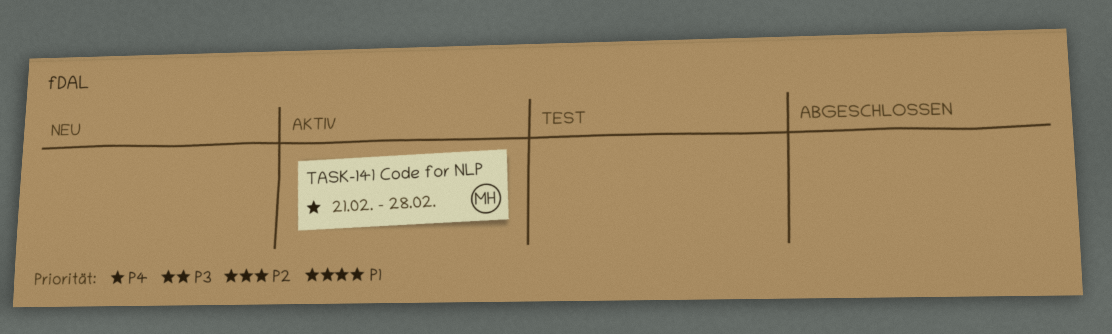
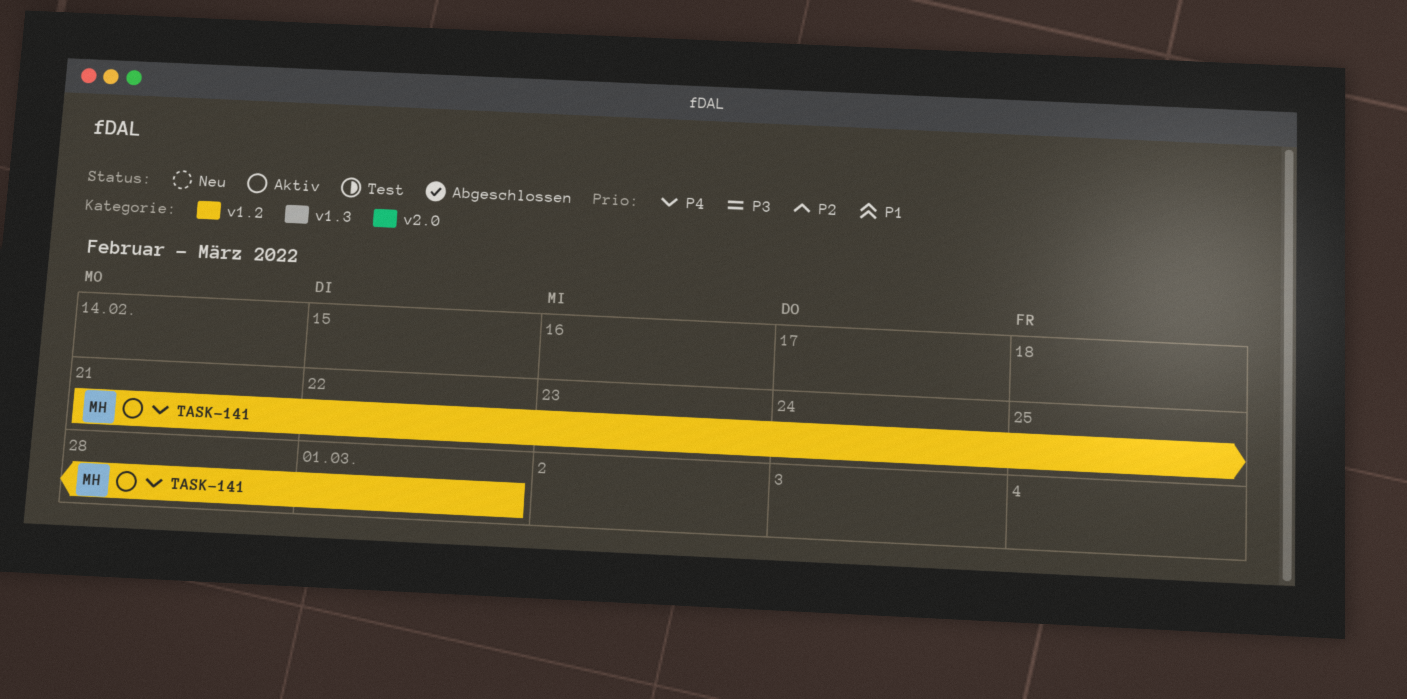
TASK-141, due: Feb 28 -> Mar 1

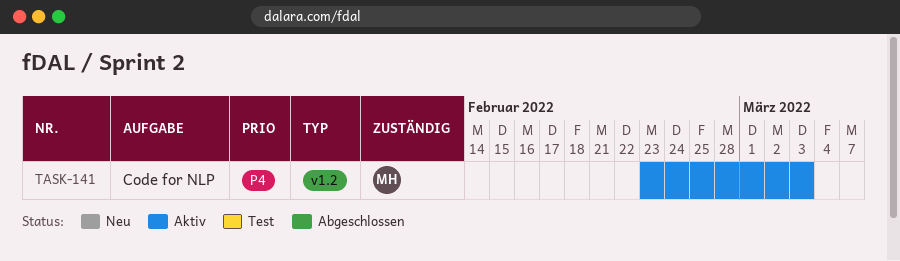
TASK-141, start: Feb 21 -> Feb 23
TASK-141, due: Mar 1 -> Mar 3

